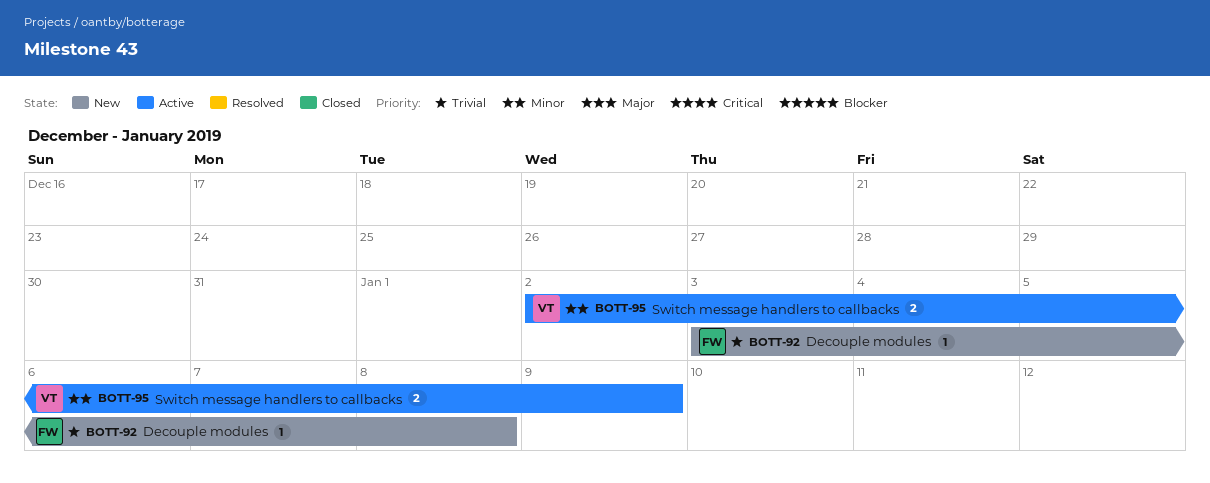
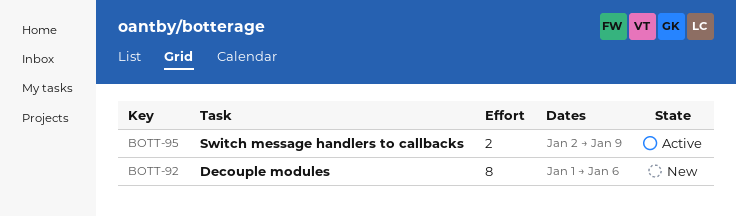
BOTT-92, estimate: 1 -> 8
BOTT-92, start: Jan 3 -> Jan 1
BOTT-92, due: Jan 8 -> Jan 6

